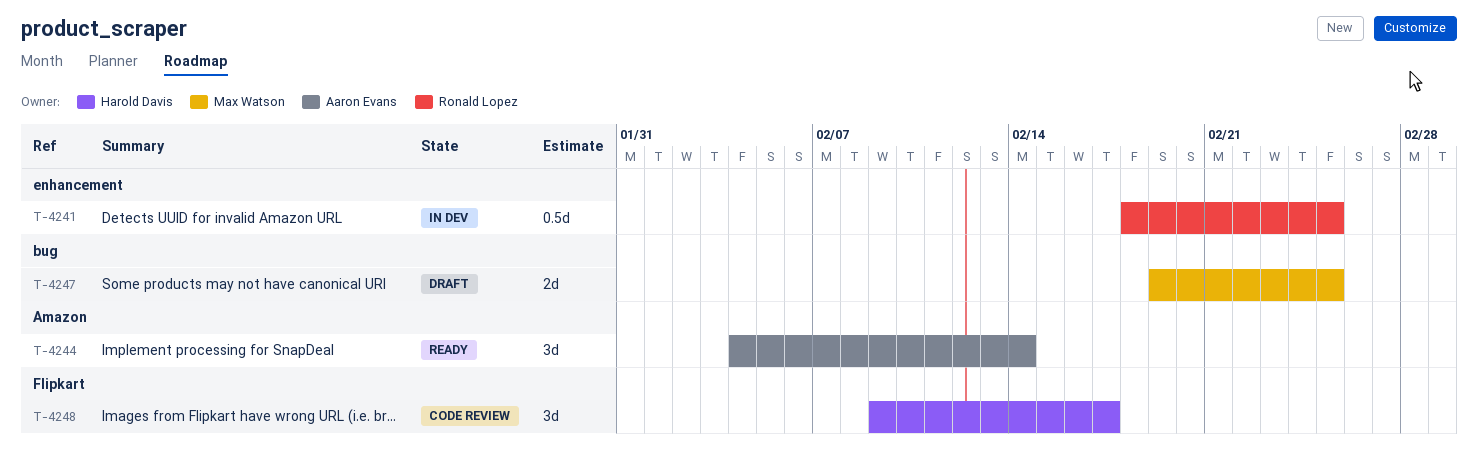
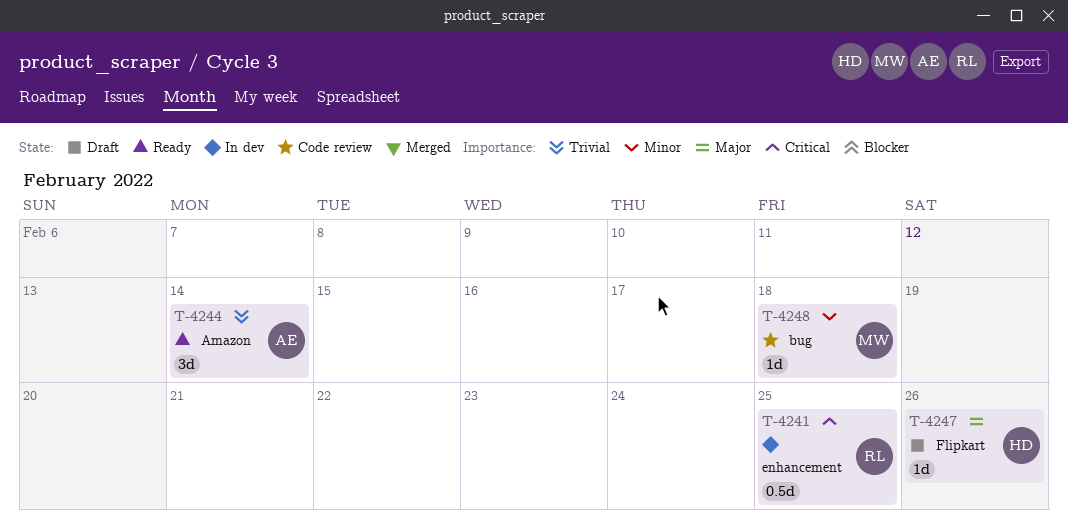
T-4247, owner: Max Watson -> Harold Davis
T-4247, label: bug -> Flipkart
T-4247, estimate: 2d -> 1d
T-4247, due: Feb 25 -> Feb 26
T-4248, owner: Harold Davis -> Max Watson
T-4248, label: Flipkart -> bug
T-4248, estimate: 3d -> 1d
T-4248, due: Feb 17 -> Feb 18

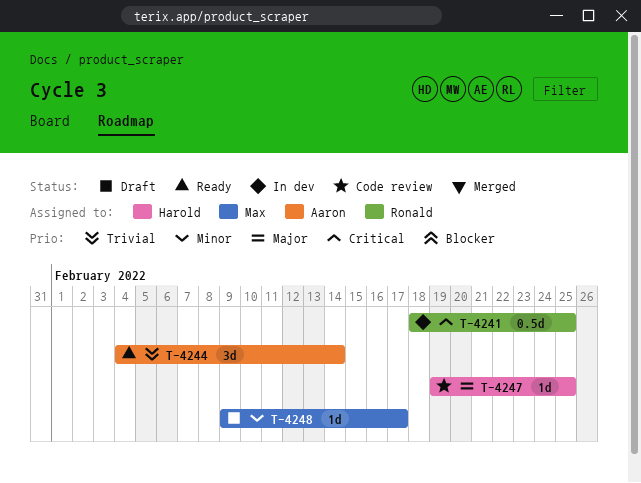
T-4247, status: Draft -> Code review
T-4247, due: Feb 26 -> Feb 25
T-4248, status: Code review -> Draft
T-4248, due: Feb 18 -> Feb 17

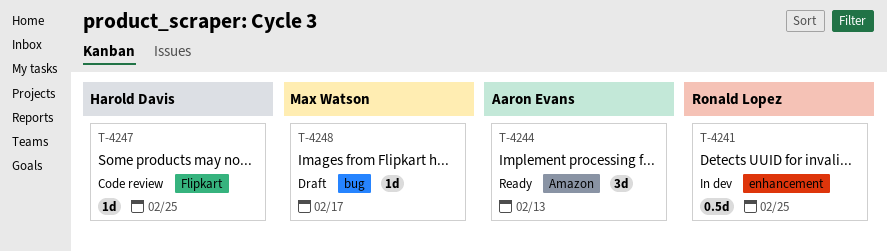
T-4244, due: Feb 14 -> Feb 13

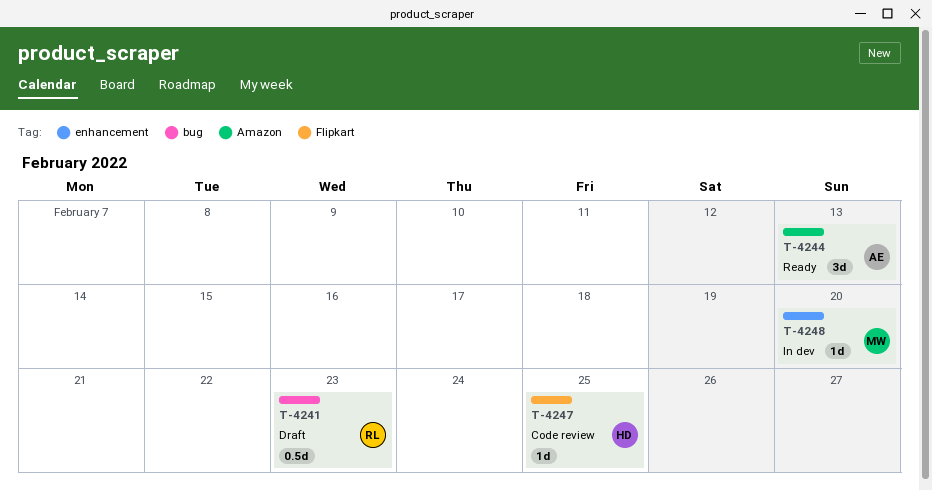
T-4241, status: In dev -> Draft
T-4241, label: enhancement -> bug
T-4241, due: Feb 25 -> Feb 23
T-4248, status: Draft -> In dev
T-4248, label: bug -> enhancement
T-4248, due: Feb 17 -> Feb 20

